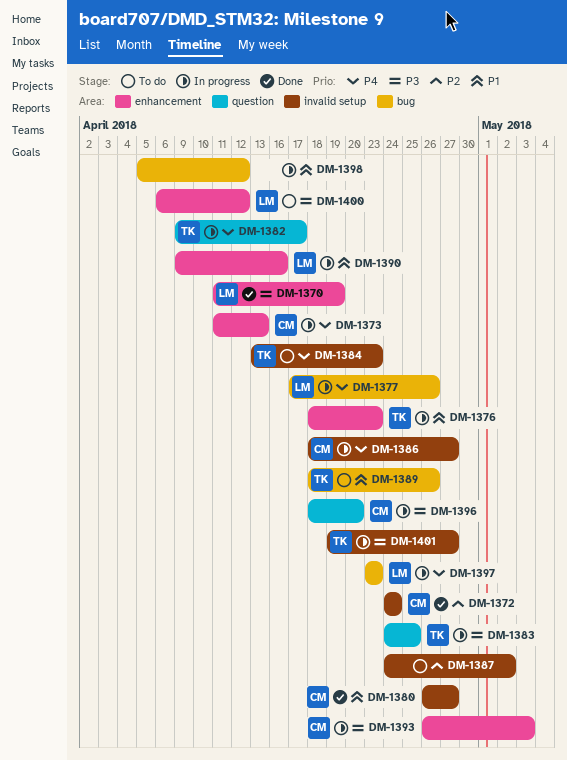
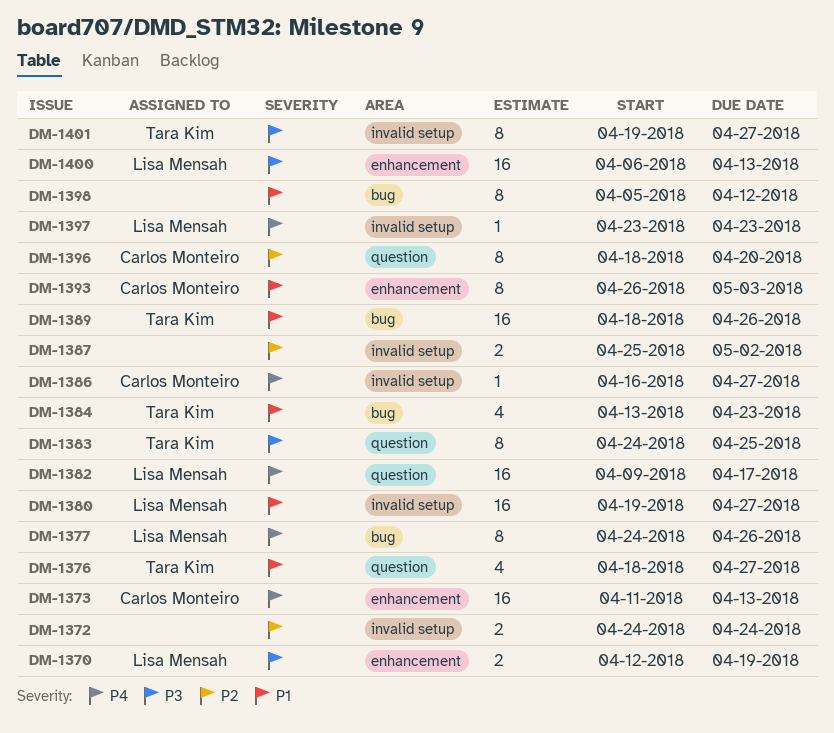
DM-1370, start: Apr 11 -> Apr 12
DM-1372, owner: Carlos Monteiro -> none
DM-1376, label: enhancement -> question
DM-1376, due: Apr 23 -> Apr 27
DM-1377, start: Apr 17 -> Apr 24
DM-1380, owner: Carlos Monteiro -> Lisa Mensah
DM-1380, start: Apr 26 -> Apr 19
DM-1382, owner: Tara Kim -> Lisa Mensah
DM-1384, priority: P4 -> P1
DM-1384, label: invalid setup -> bug
DM-1386, start: Apr 18 -> Apr 16
DM-1387, start: Apr 24 -> Apr 25
DM-1390: present -> none
DM-1393, priority: P3 -> P1
DM-1396, priority: P3 -> P2
DM-1397, label: bug -> invalid setup
DM-1400, due: Apr 12 -> Apr 13

